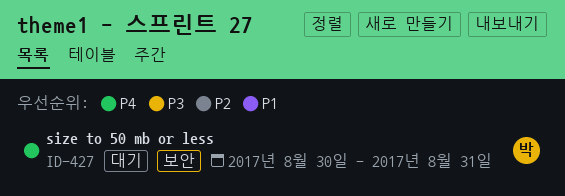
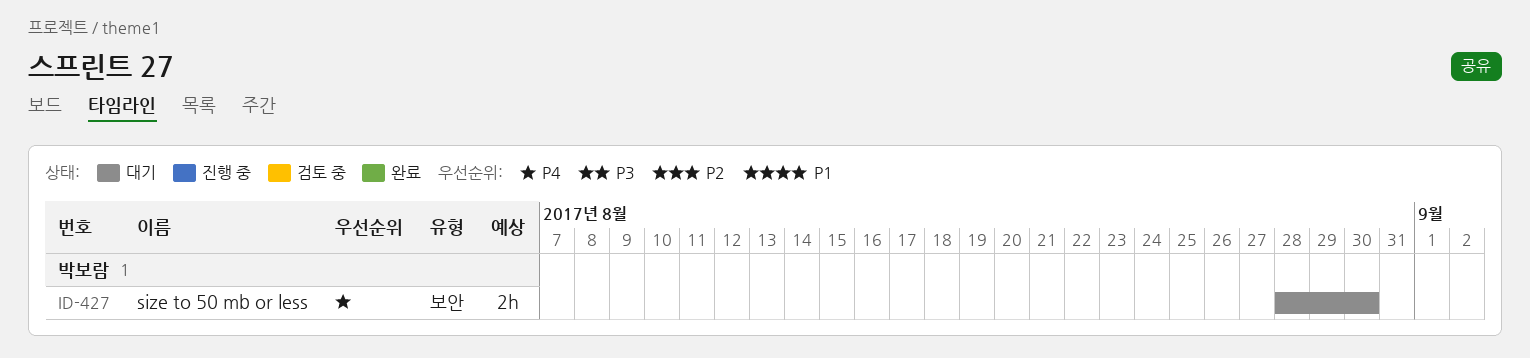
ID-427, start: Aug 30 -> Aug 28
ID-427, due: Aug 31 -> Aug 30

